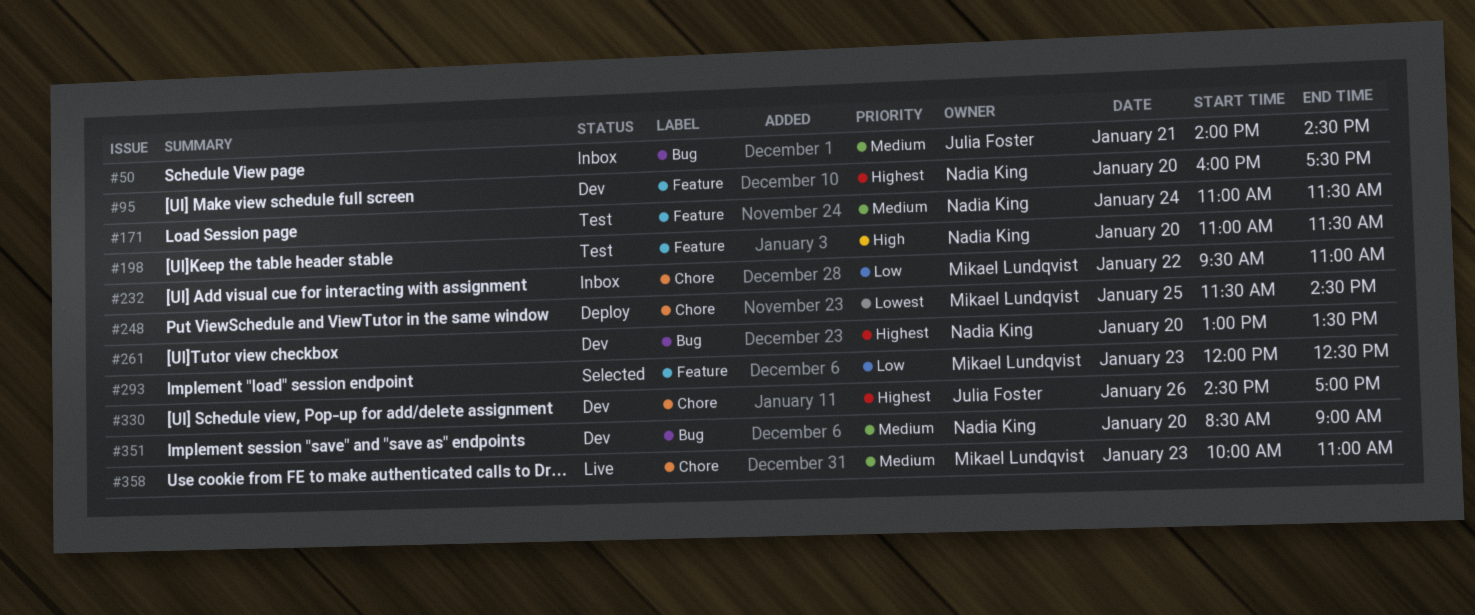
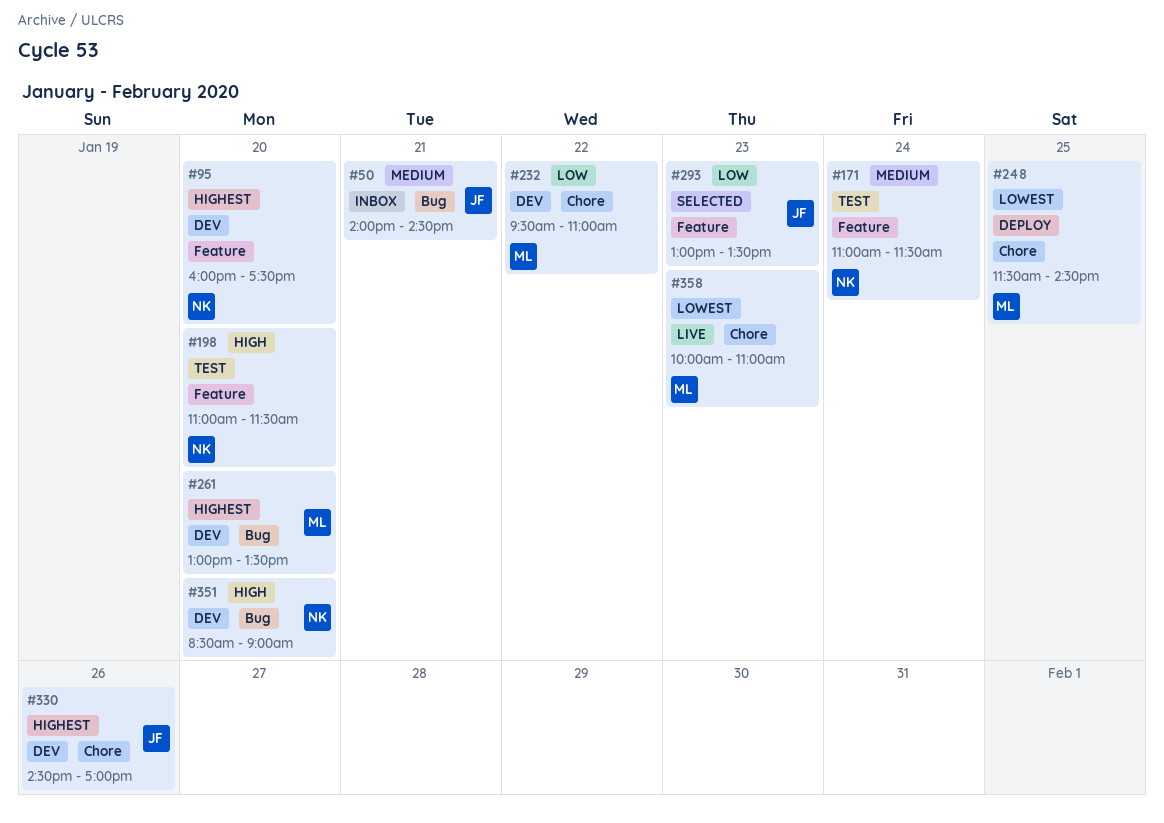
#232, status: Inbox -> Dev
#261, owner: Nadia King -> Mikael Lundqvist
#293, owner: Mikael Lundqvist -> Julia Foster
#293, begins: 12:00 -> 13:00
#293, ends: 12:30 -> 13:30
#351, priority: Medium -> High
#358, priority: Medium -> Lowest

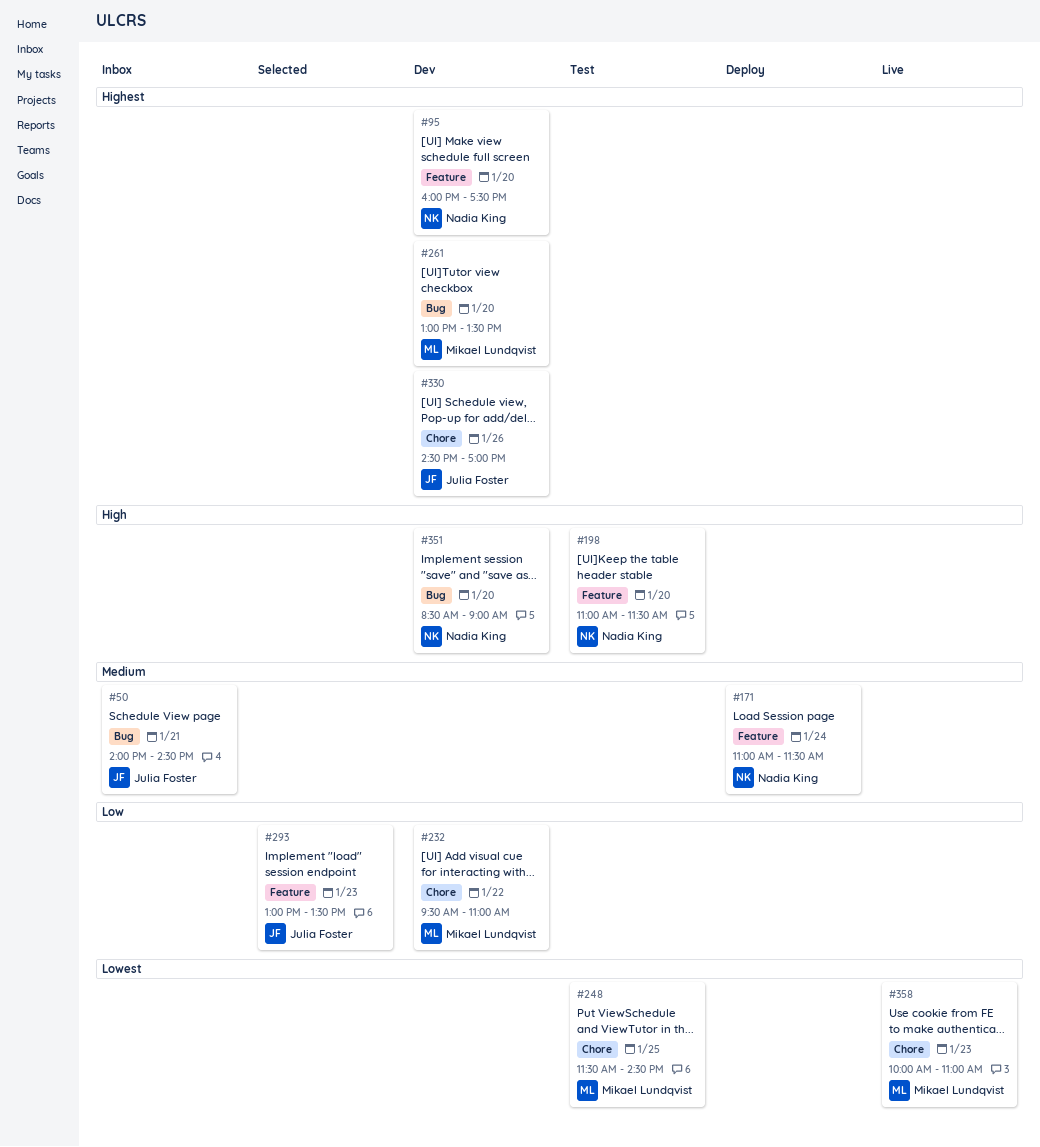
#171, status: Test -> Deploy
#248, status: Deploy -> Test

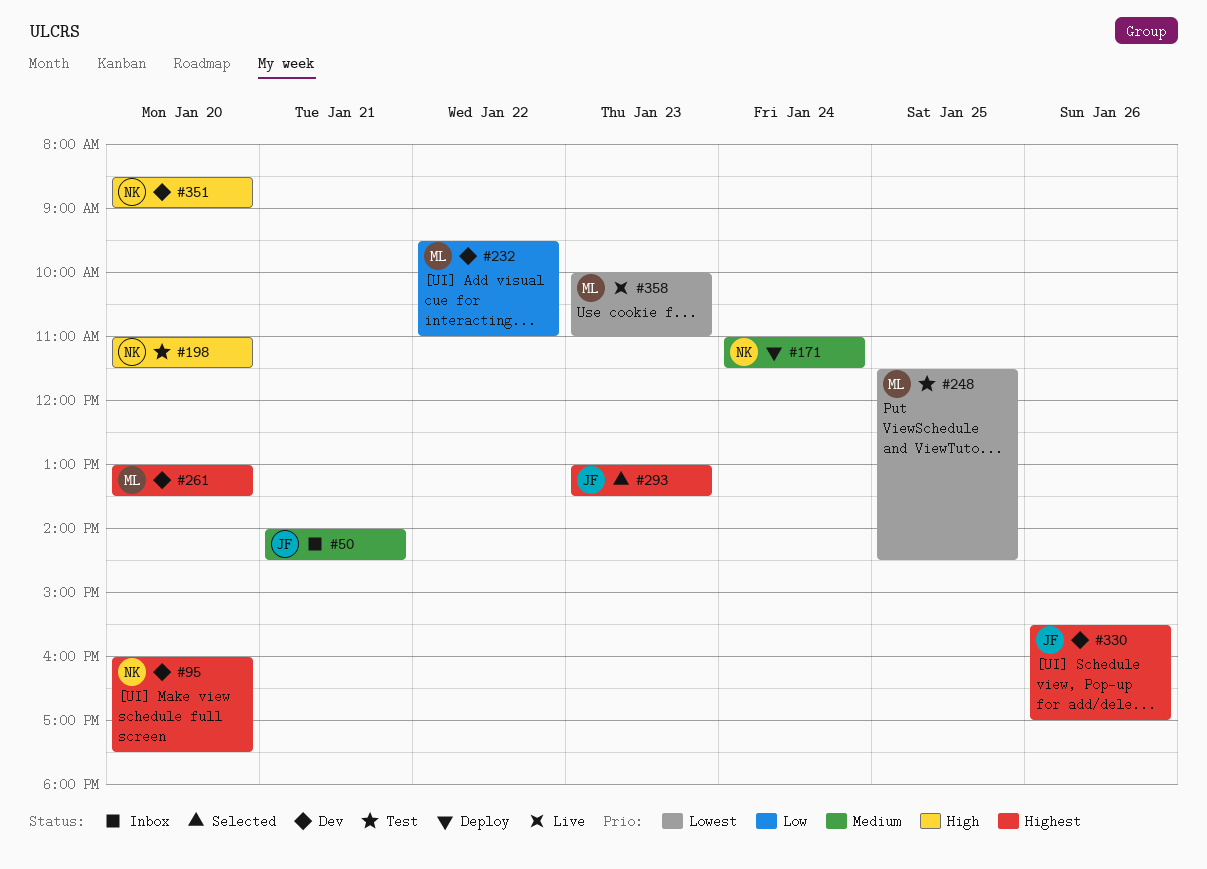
#293, priority: Low -> Highest
#330, begins: 14:30 -> 15:30

